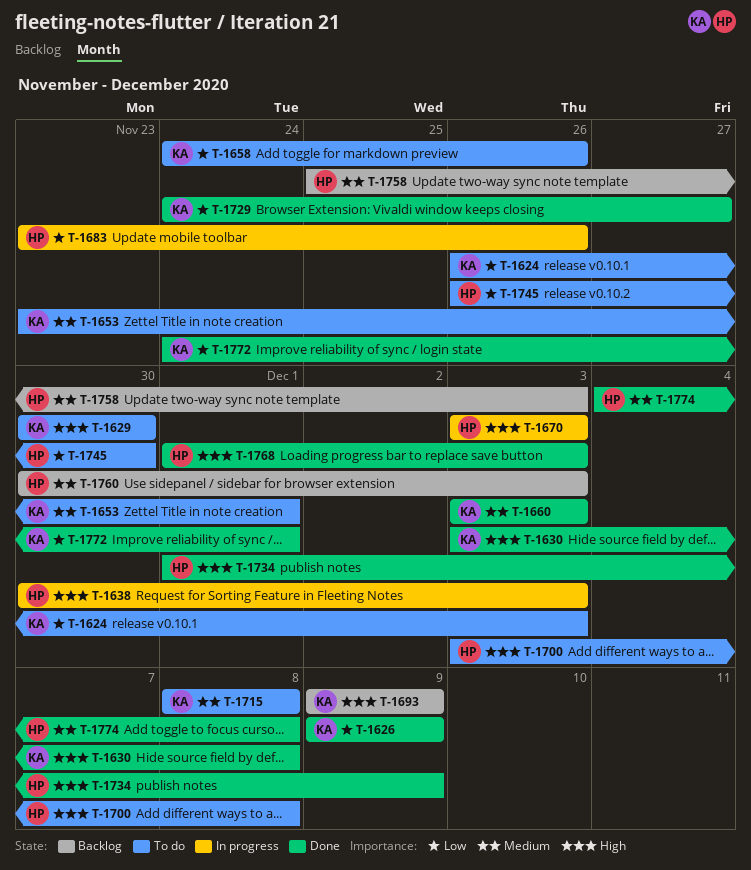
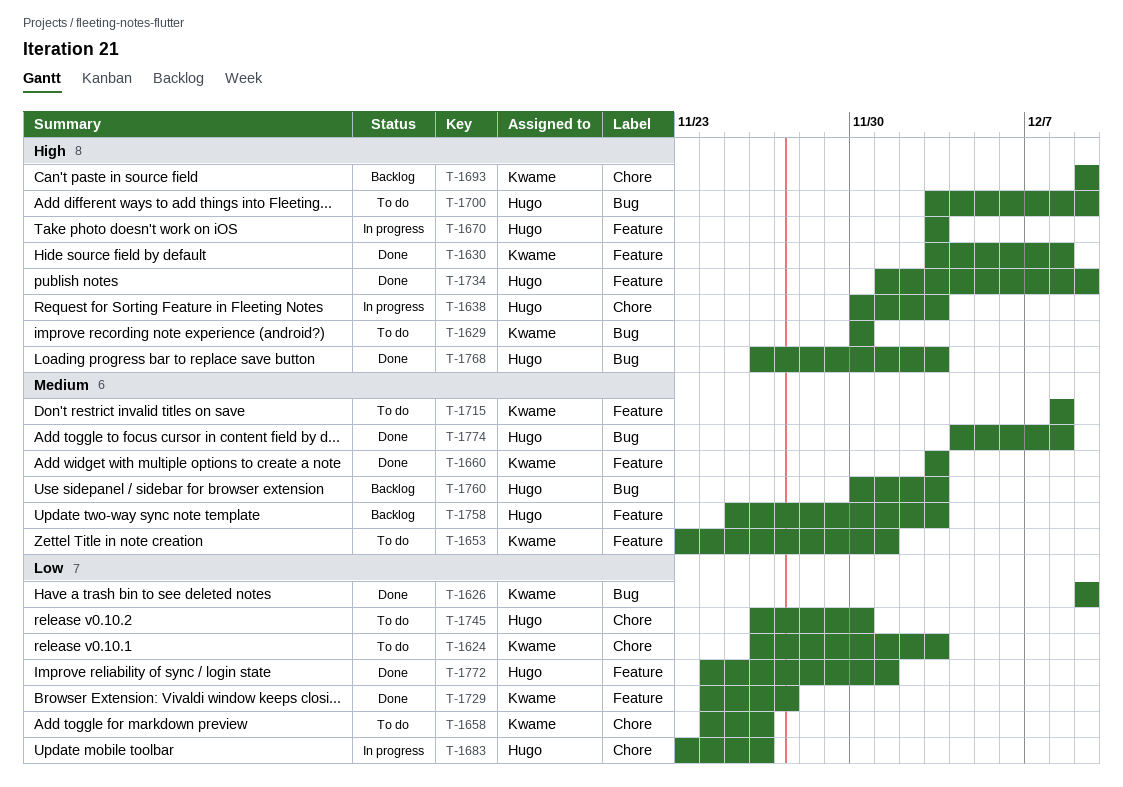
T-1700, due: Dec 8 -> Dec 9
T-1768, start: Dec 1 -> Nov 26
T-1772, owner: Kwame -> Hugo

